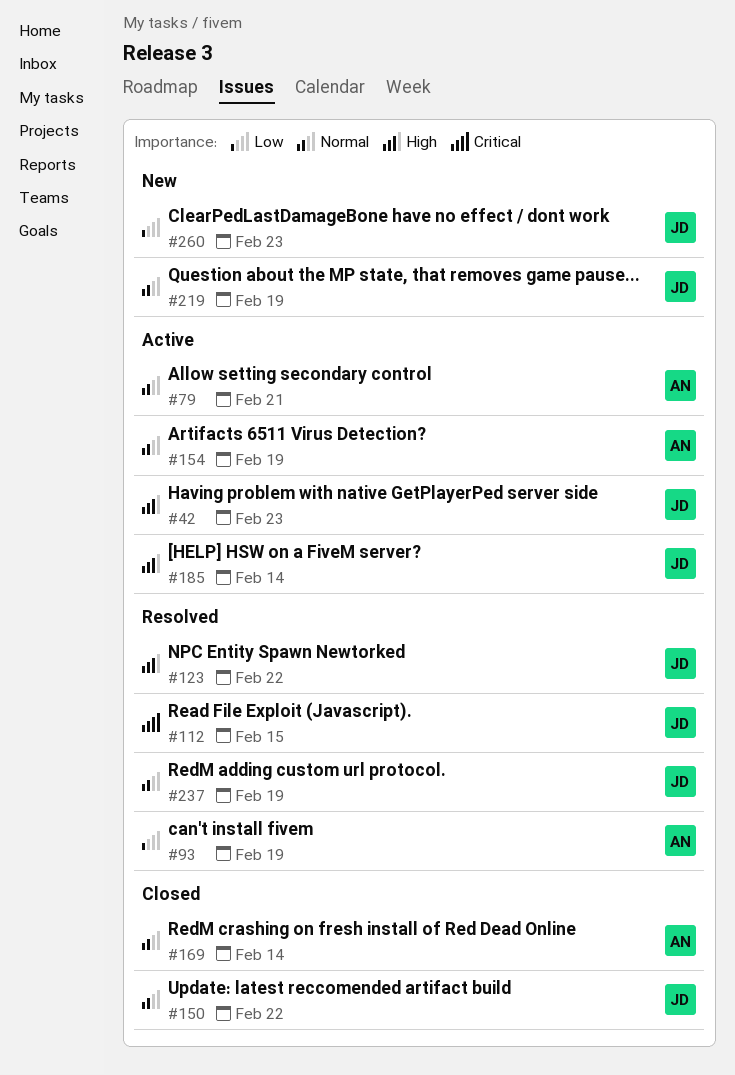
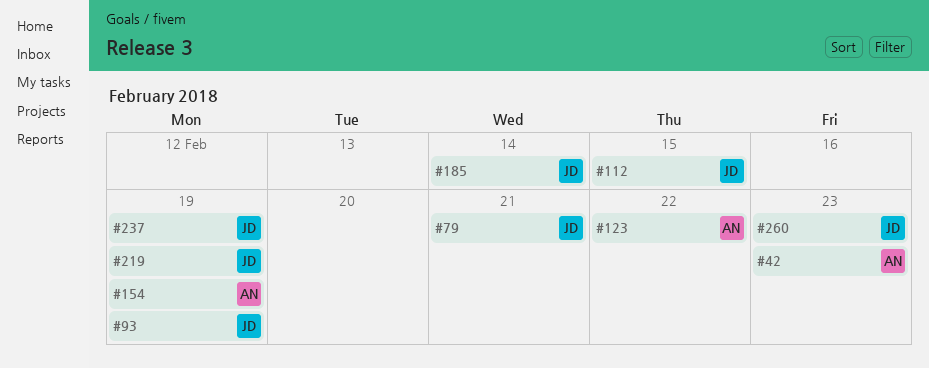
#42, owner: JD -> AN
#79, owner: AN -> JD
#93, owner: AN -> JD
#123, owner: JD -> AN
#150: present -> none
#169: present -> none

